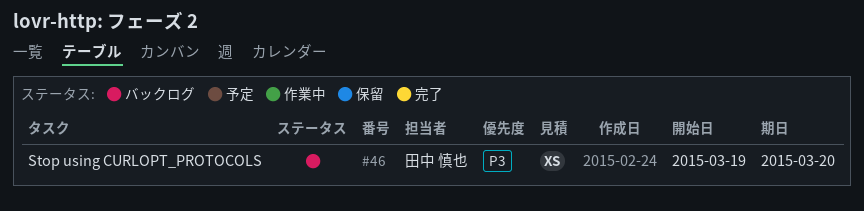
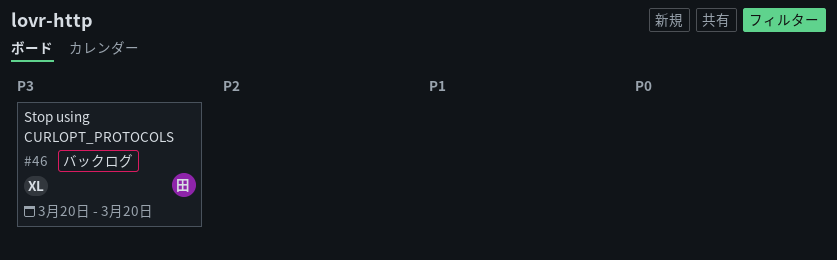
#46, estimate: XS -> XL
#46, start: Mar 19 -> Mar 20

